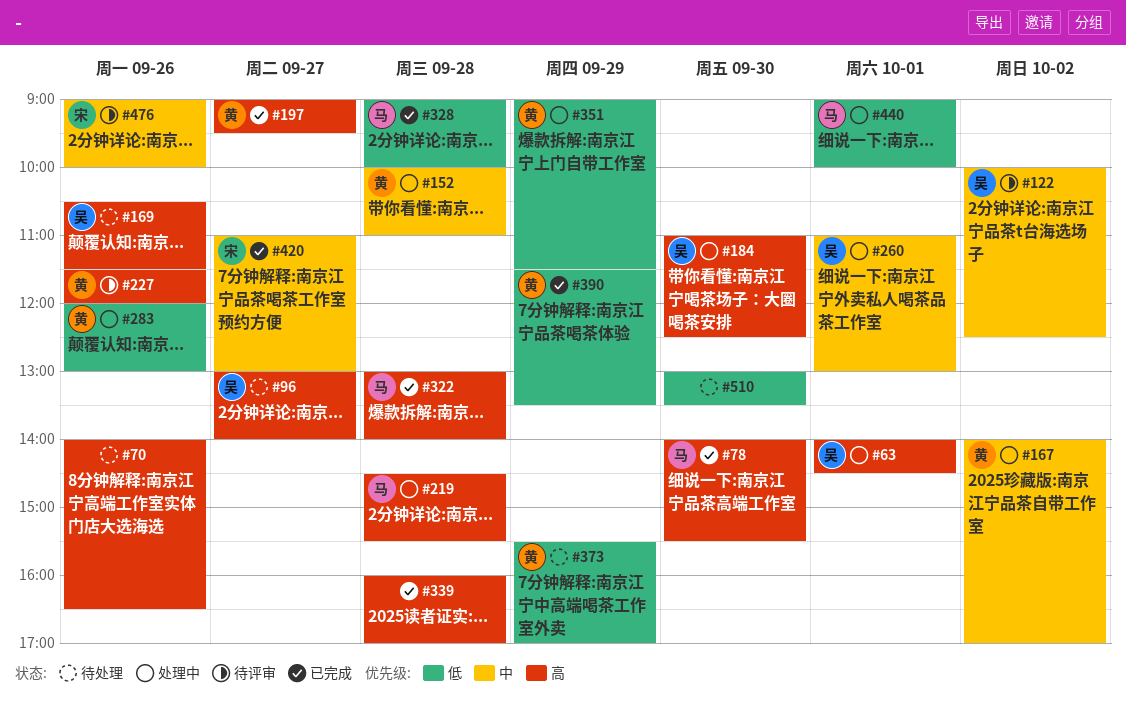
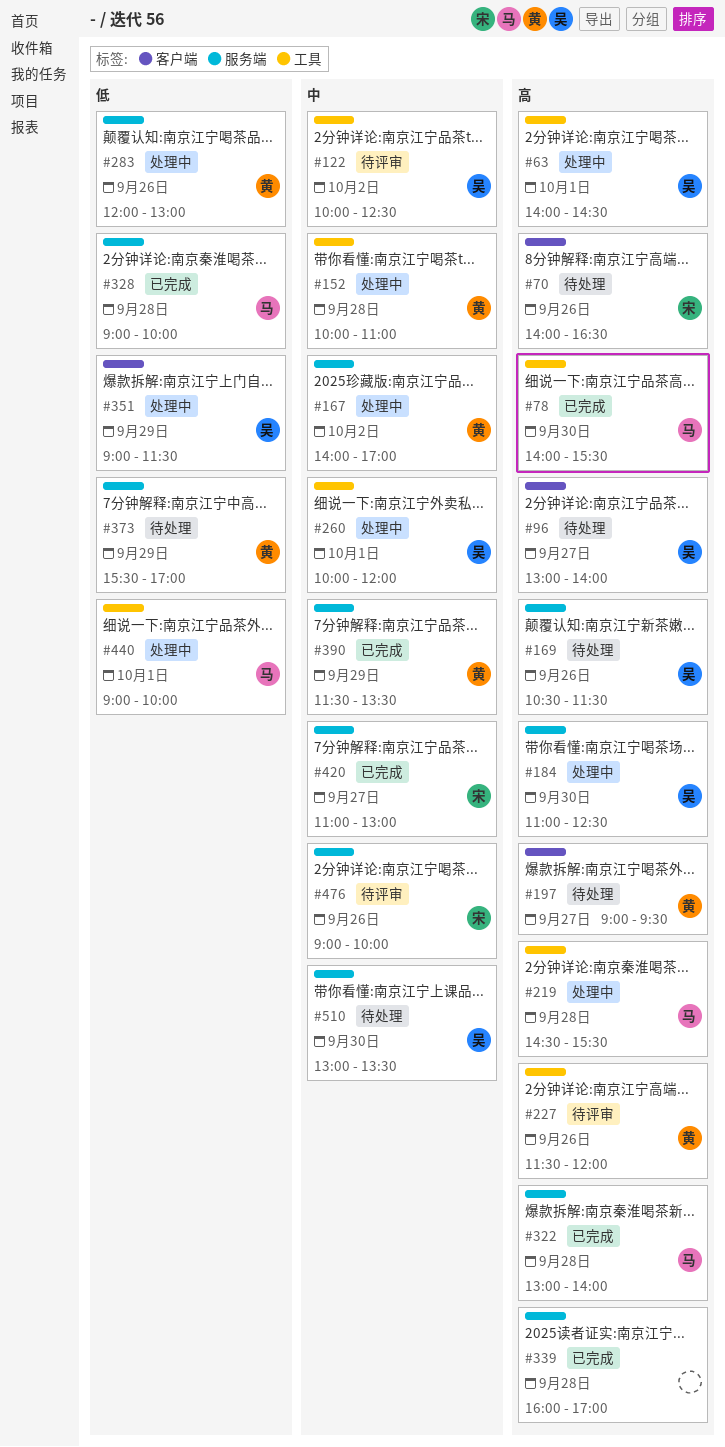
#70, owner: none -> 宋
#197, status: 已完成 -> 待处理
#260, begins: 11:00 -> 10:00
#260, ends: 13:00 -> 12:00
#351, owner: 黄 -> 吴
#390, priority: 低 -> 中
#510, owner: none -> 吴
#510, priority: 低 -> 中

